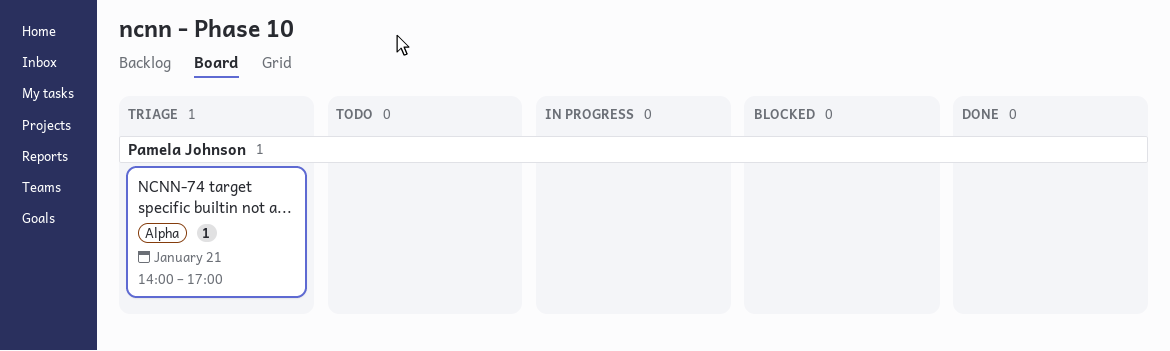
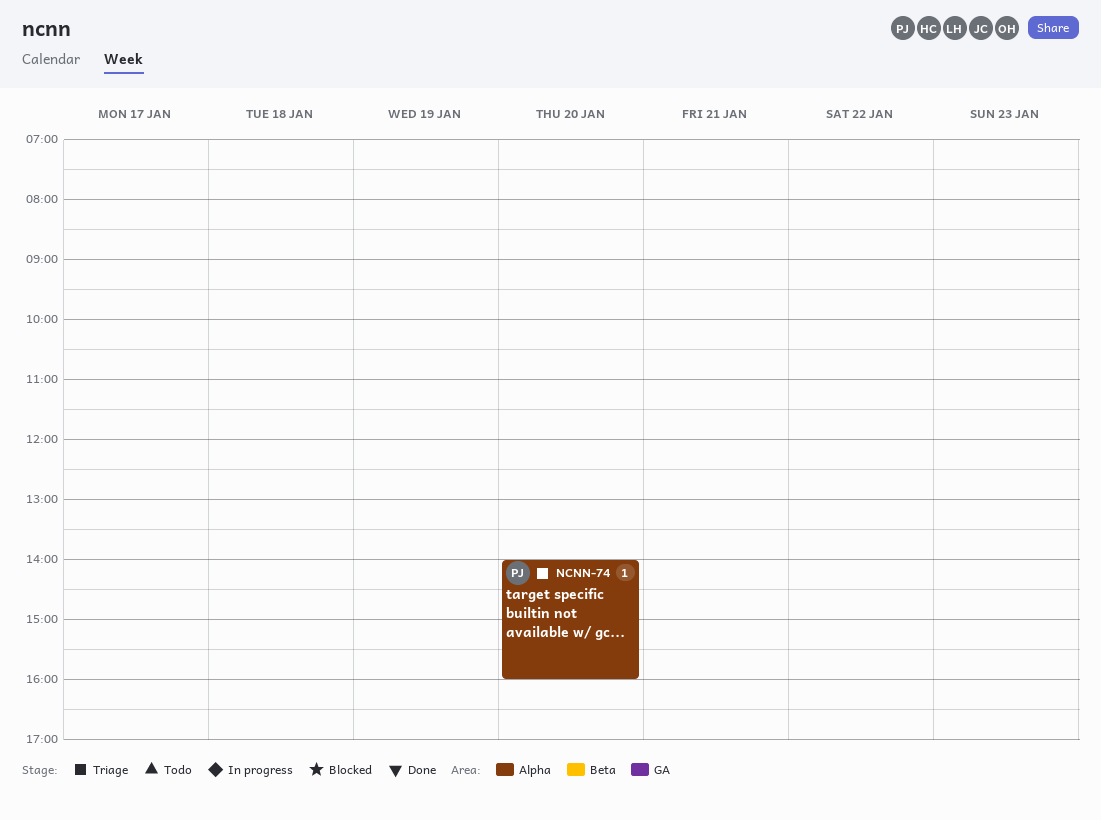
NCNN-74, day: Jan 21 -> Jan 20
NCNN-74, ends: 17:00 -> 16:00

